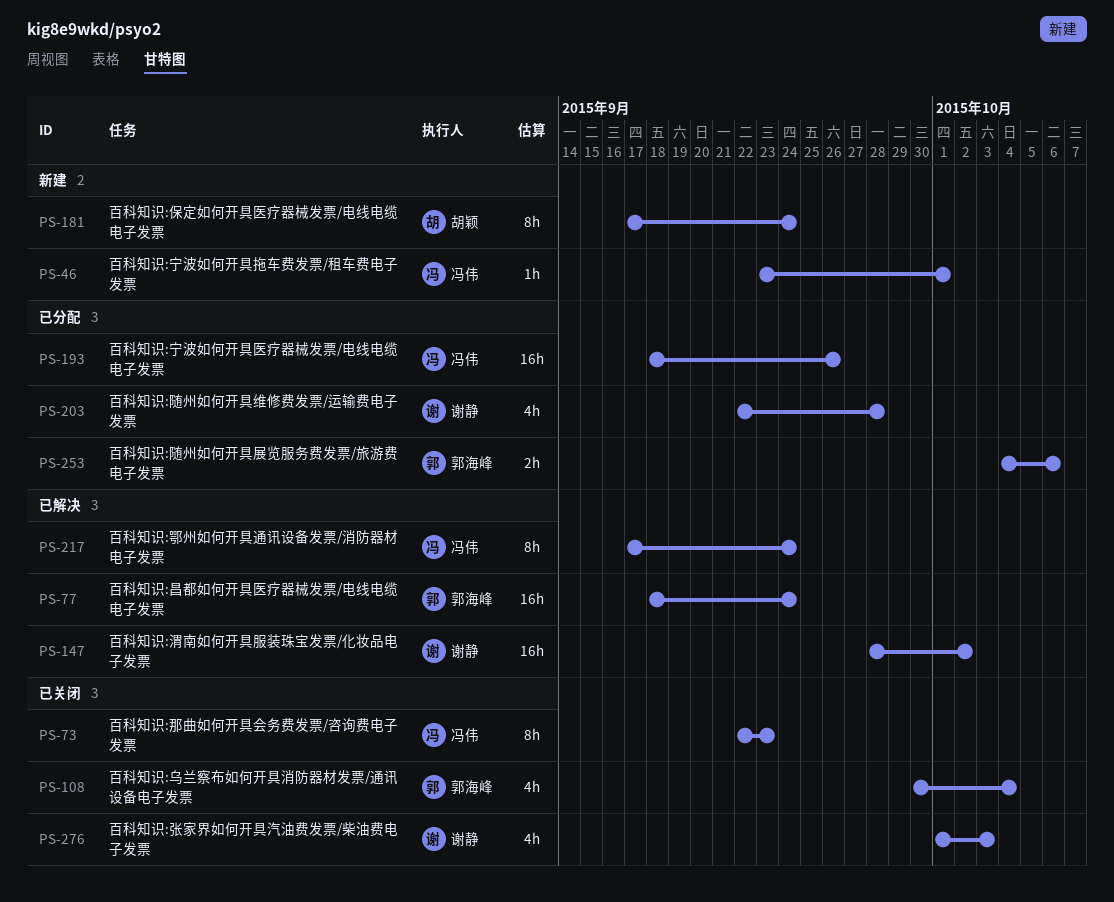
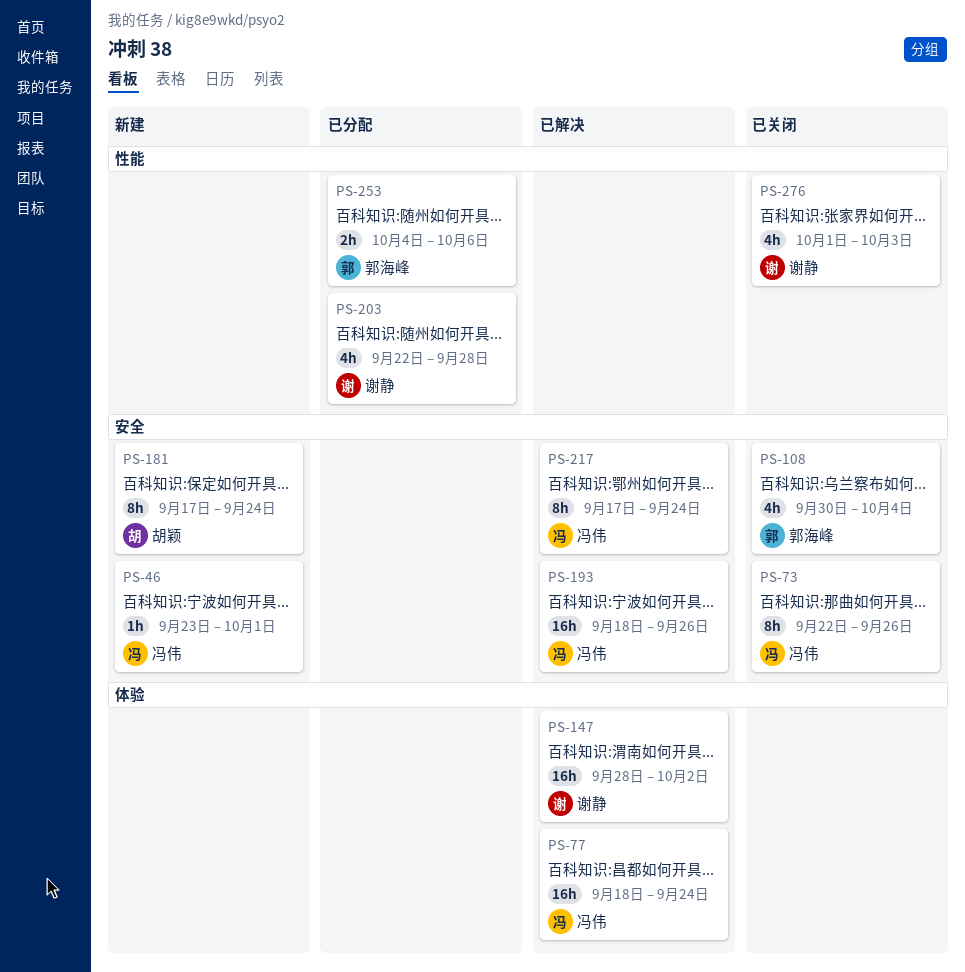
PS-73, due: Sep 23 -> Sep 26
PS-77, owner: 郭海峰 -> 冯伟
PS-193, status: 已分配 -> 已解决

